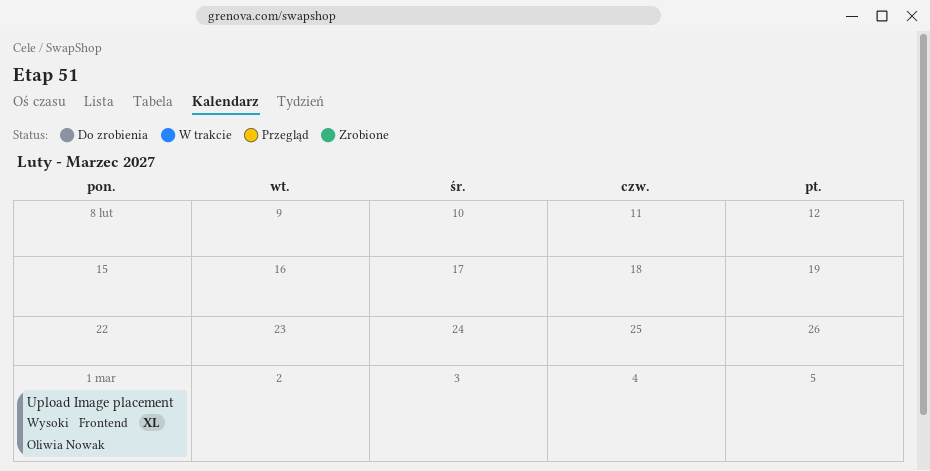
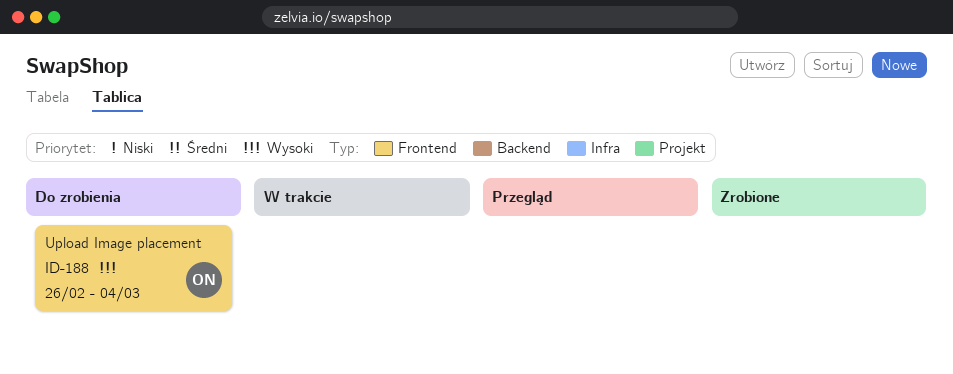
Upload Image placement, due: Mar 1 -> Mar 4

